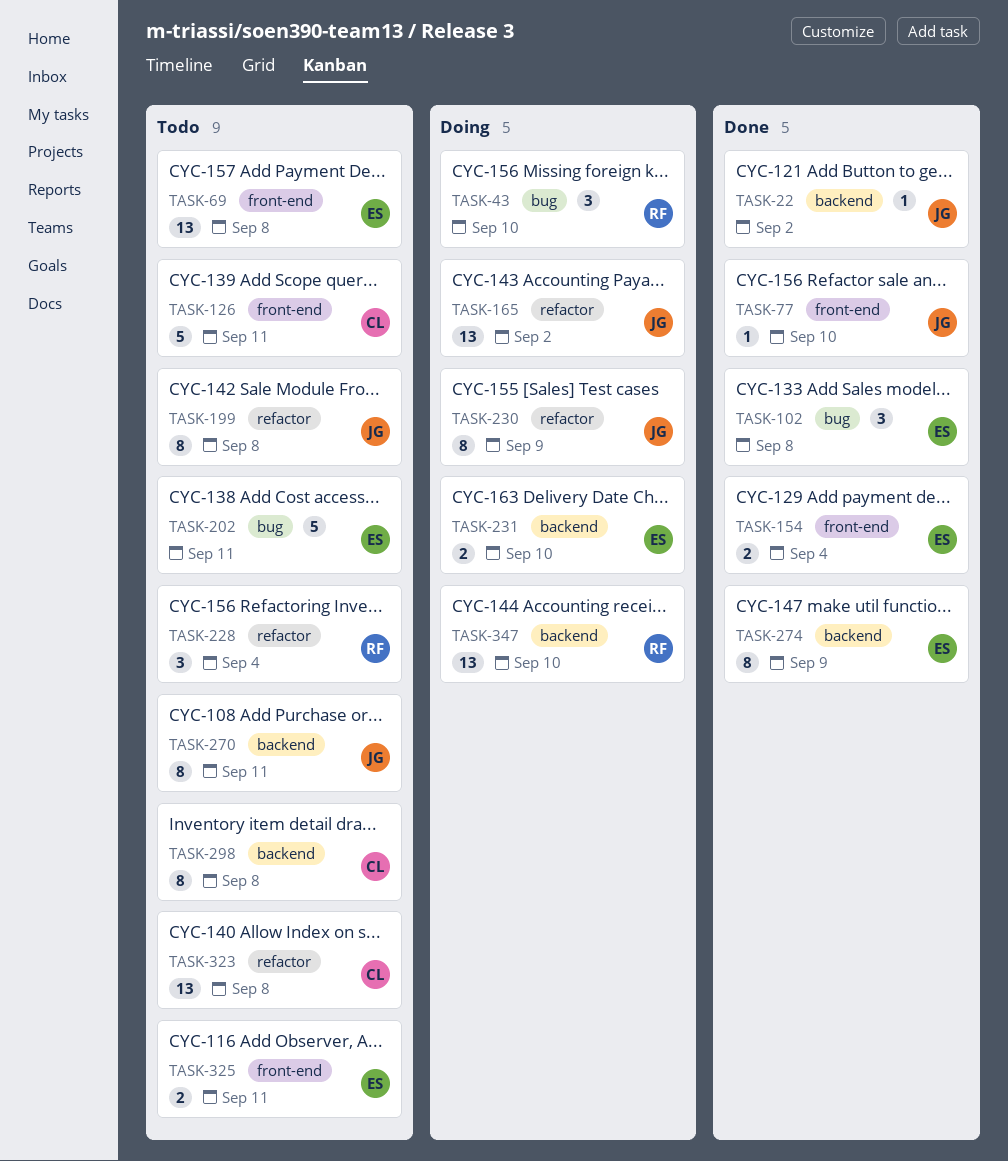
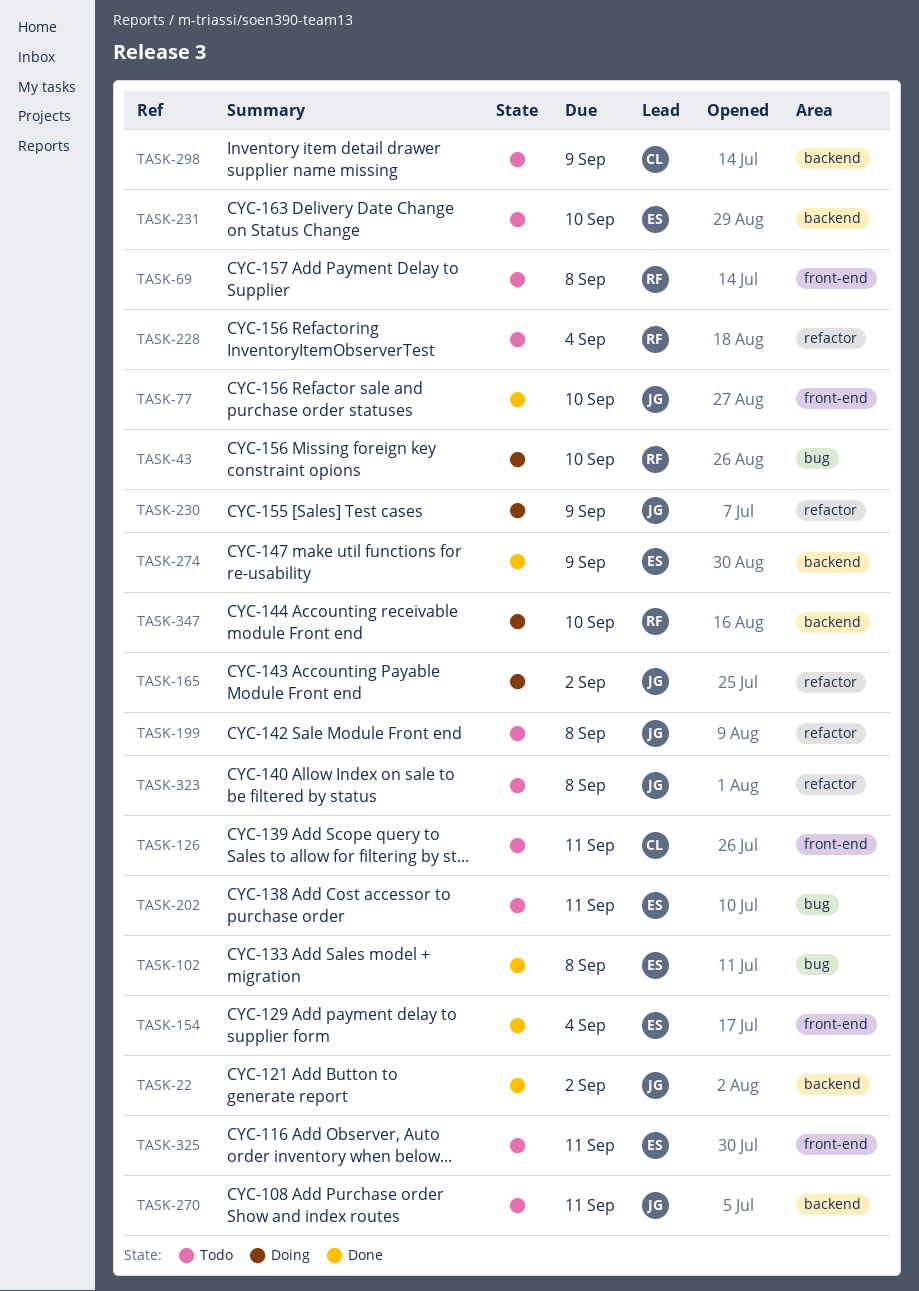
TASK-69, owner: ES -> RF
TASK-231, status: Doing -> Todo
TASK-298, due: Sep 8 -> Sep 9
TASK-323, owner: CL -> JG

